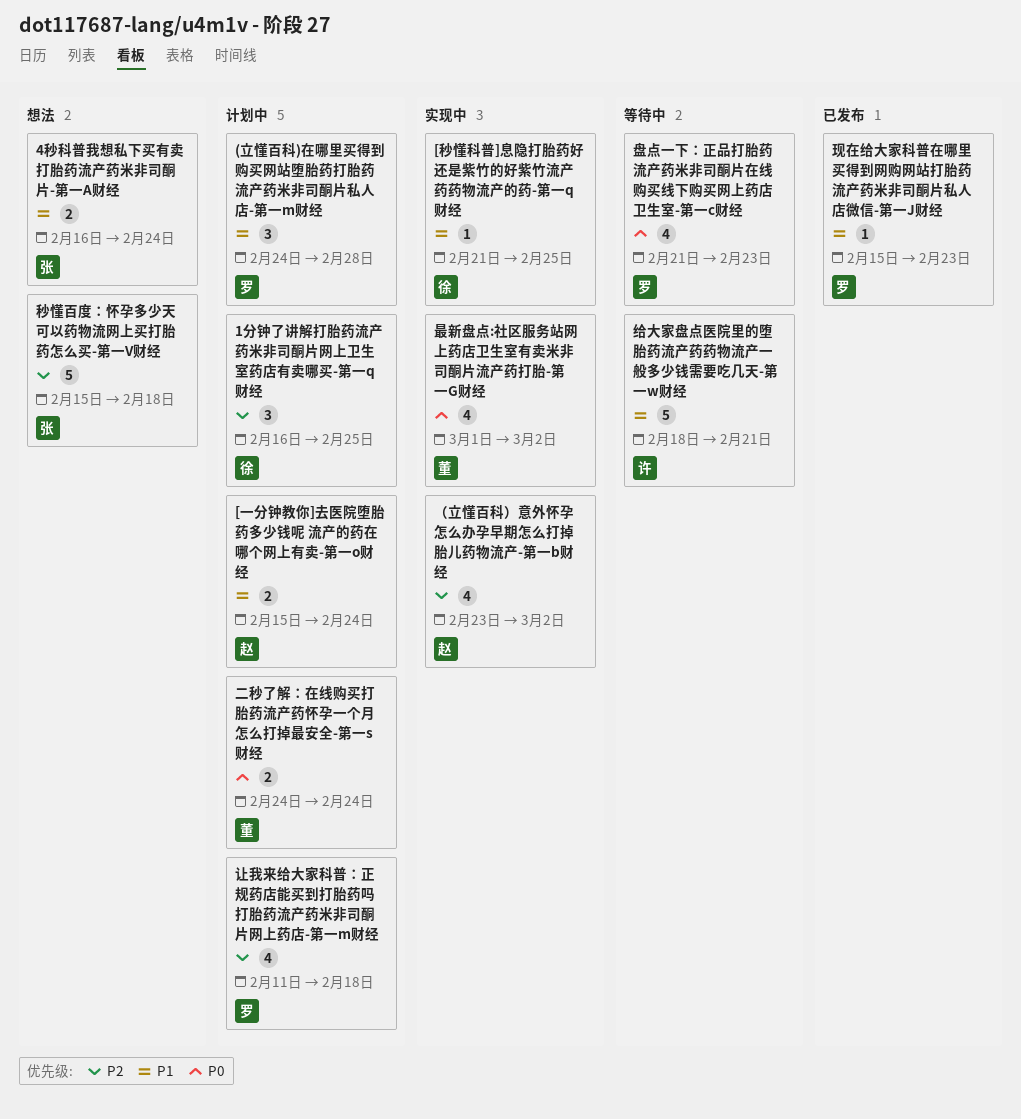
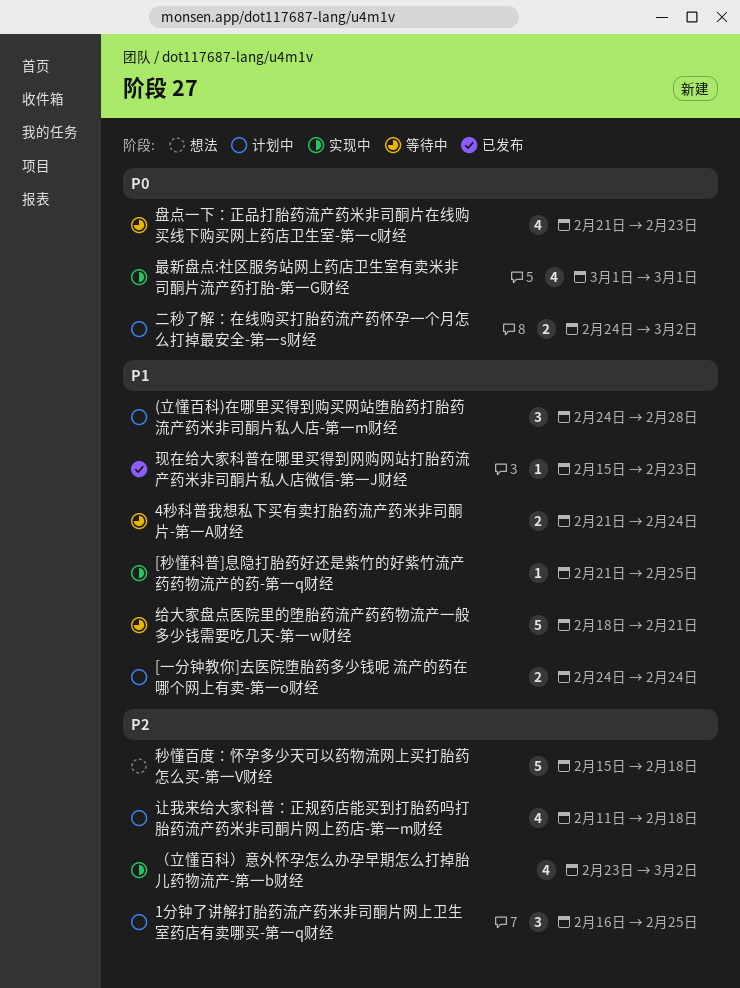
4秒科普我想私下买有卖打胎药流产药米非司酮片-第一A财经, status: 想法 -> 等待中
4秒科普我想私下买有卖打胎药流产药米非司酮片-第一A财经, start: Feb 16 -> Feb 21
[一分钟教你]去医院堕胎药多少钱呢 流产的药在哪个网上有卖-第一o财经, start: Feb 15 -> Feb 24
二秒了解：在线购买打胎药流产药怀孕一个月怎么打掉最安全-第一s财经, due: Feb 24 -> Mar 2
最新盘点:社区服务站网上药店卫生室有卖米非司酮片流产药打胎-第一G财经, due: Mar 2 -> Mar 1

